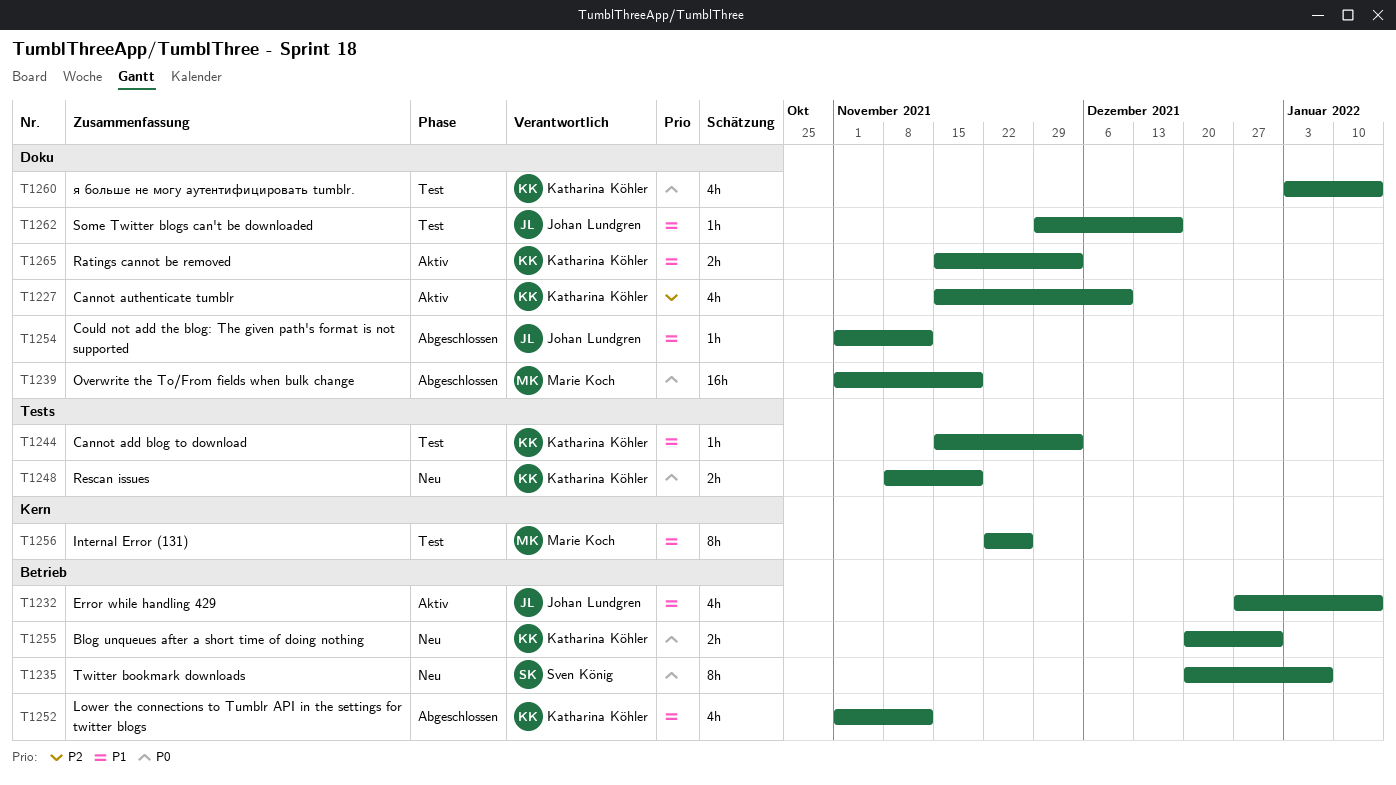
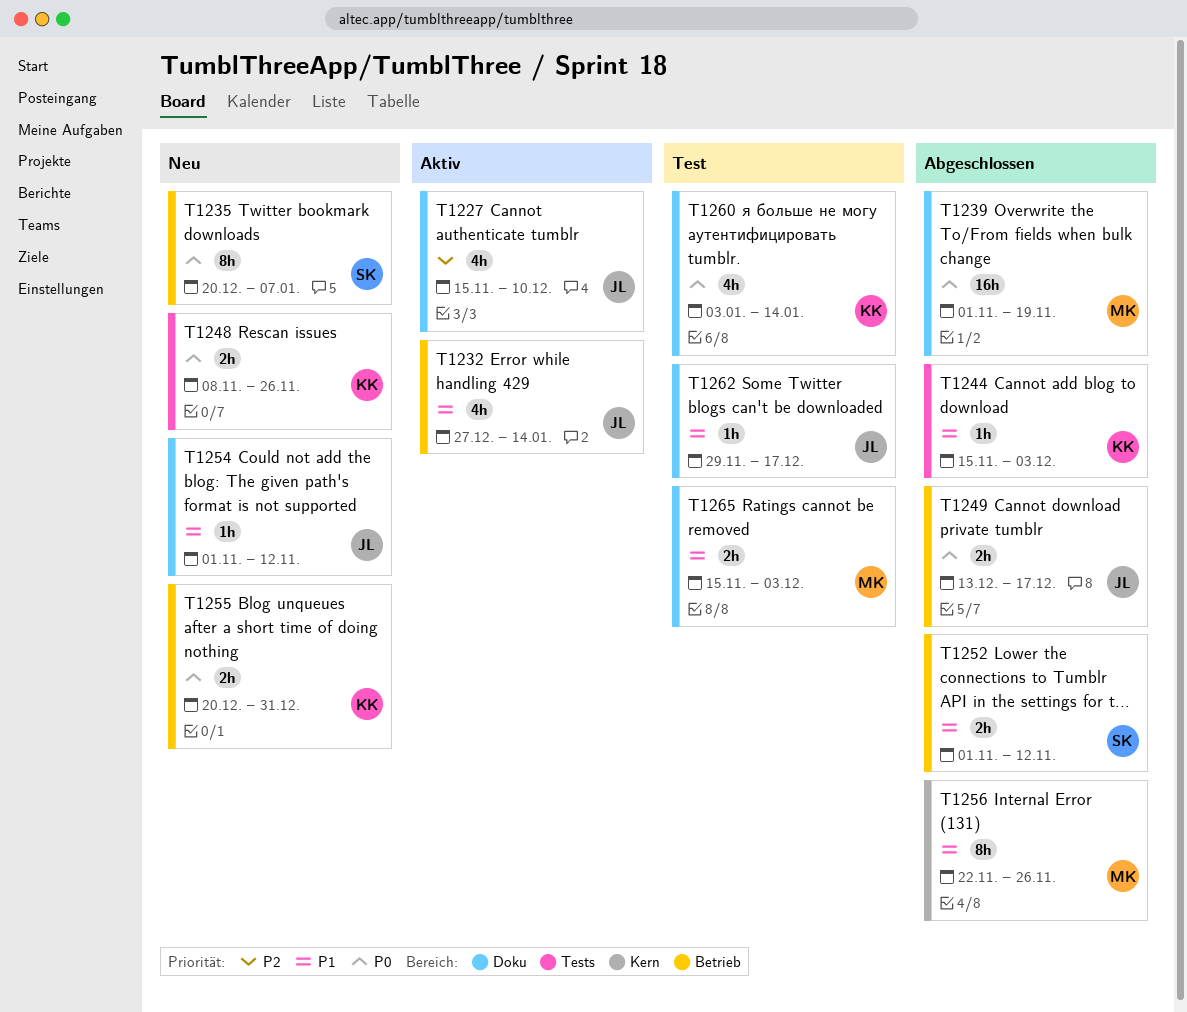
T1227, owner: Katharina Köhler -> Johan Lundgren
T1244, status: Test -> Abgeschlossen
T1248, due: Nov 19 -> Nov 26
T1249: none -> present
T1252, owner: Katharina Köhler -> Sven König
T1252, estimate: 4h -> 2h
T1254, status: Abgeschlossen -> Neu
T1256, status: Test -> Abgeschlossen
T1265, status: Aktiv -> Test
T1265, owner: Katharina Köhler -> Marie Koch

